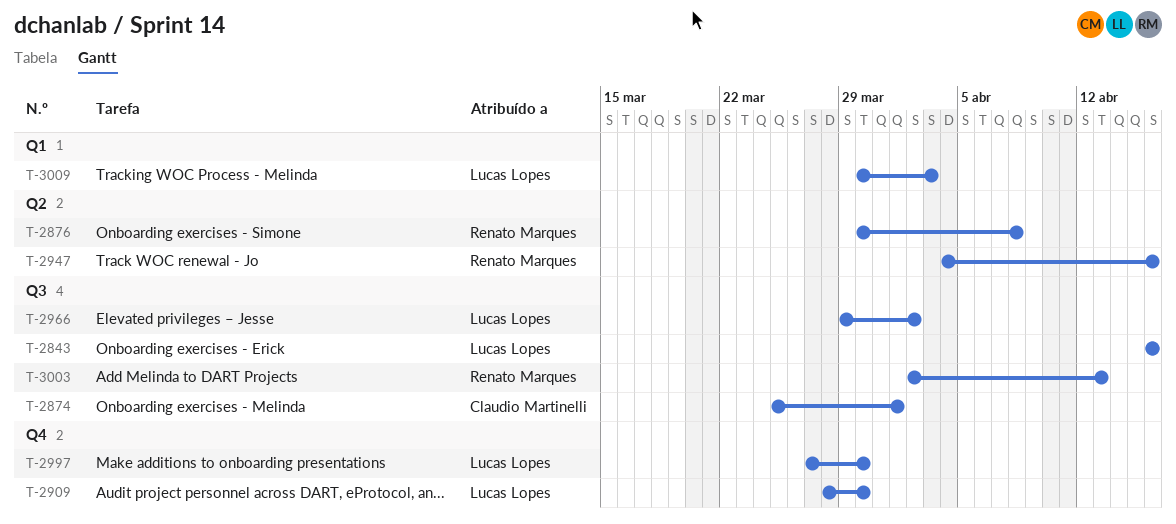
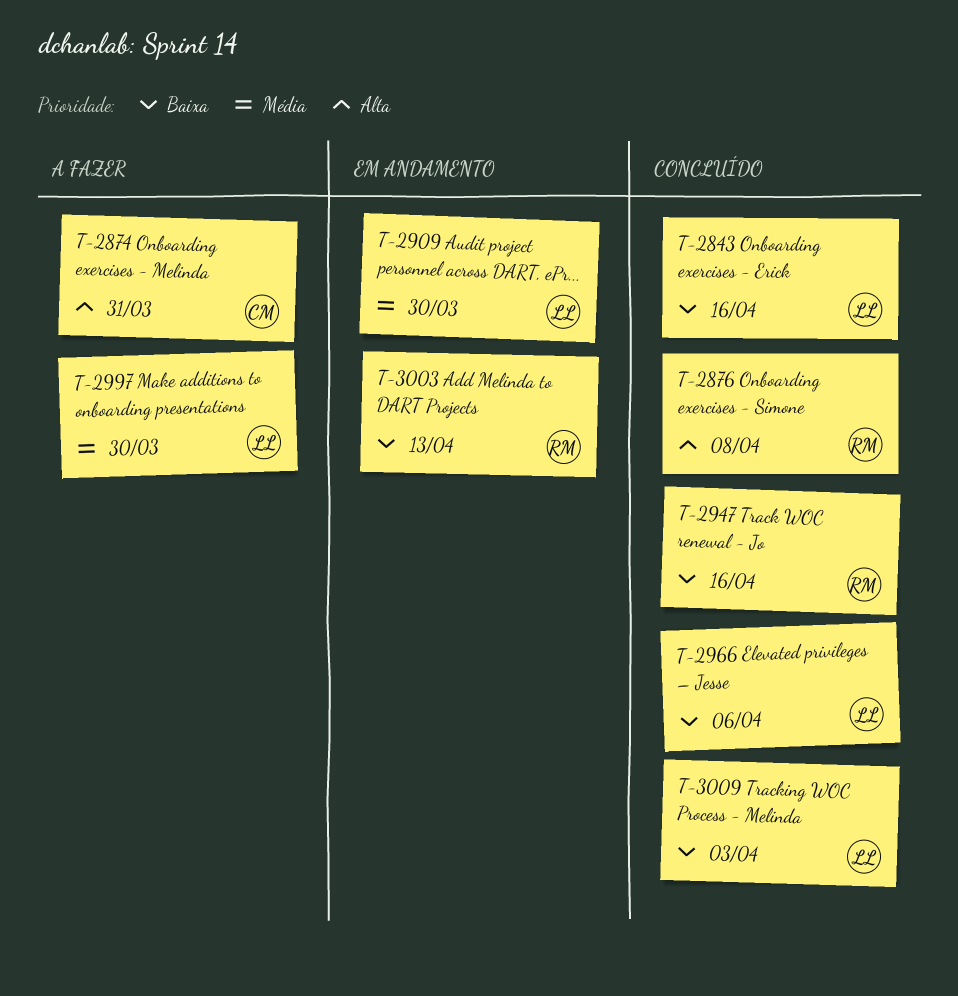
T-2874, due: Apr 1 -> Mar 31
T-2966, due: Apr 2 -> Apr 6

